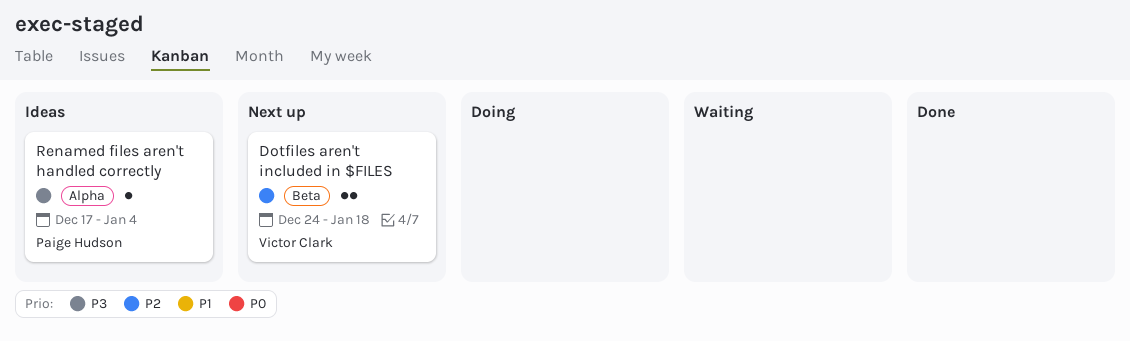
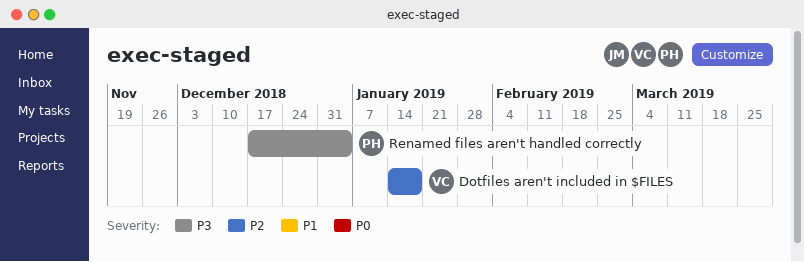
Dotfiles aren't included in $FILES, start: Dec 24 -> Jan 14

